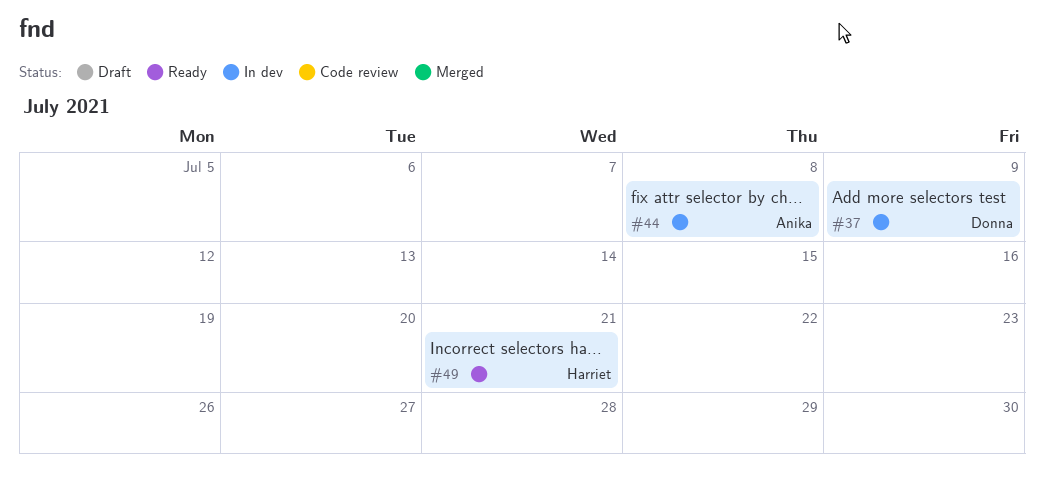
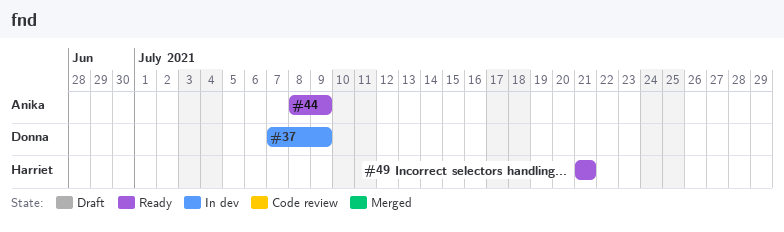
#44, status: In dev -> Ready
#44, due: Jul 8 -> Jul 9

